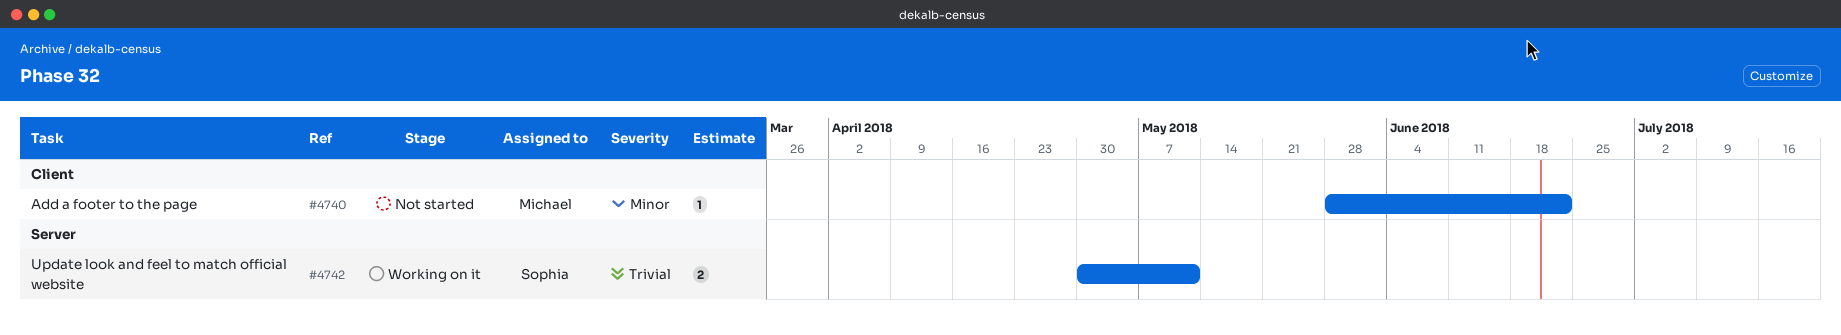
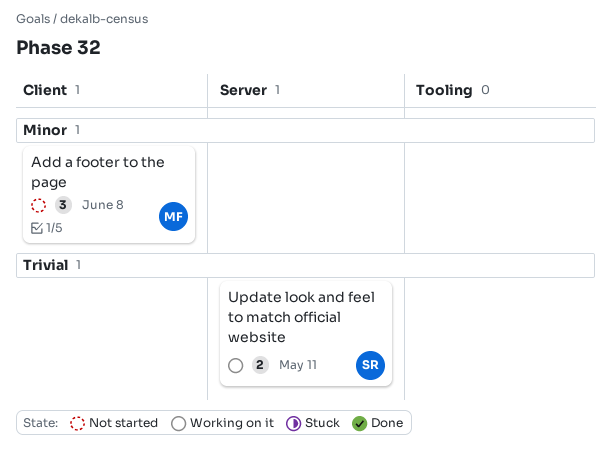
Add a footer to the page, estimate: 1 -> 3
Add a footer to the page, due: Jun 22 -> Jun 8

